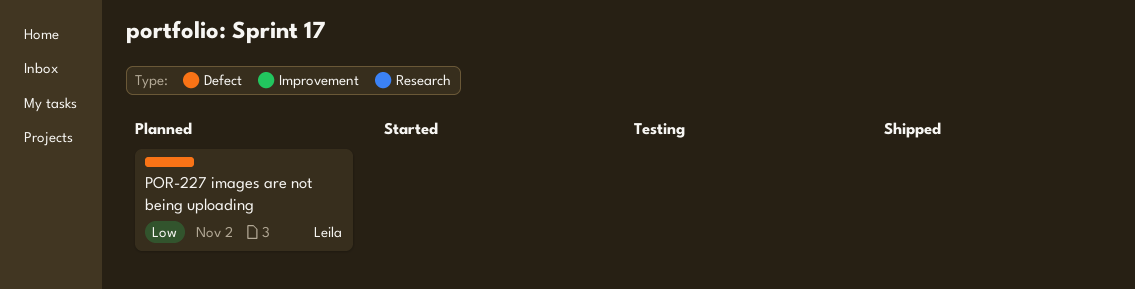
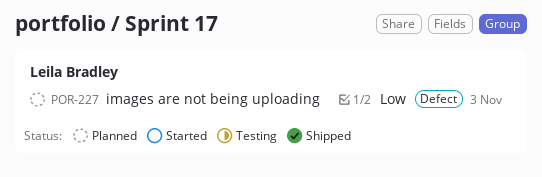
POR-227, due: Nov 2 -> Nov 3

